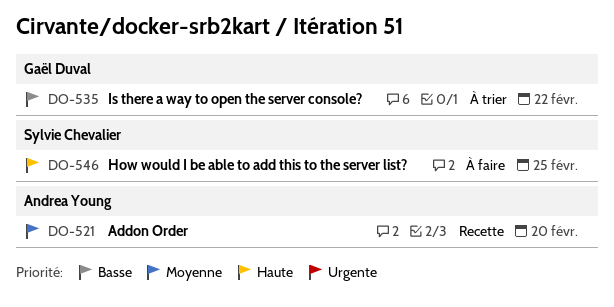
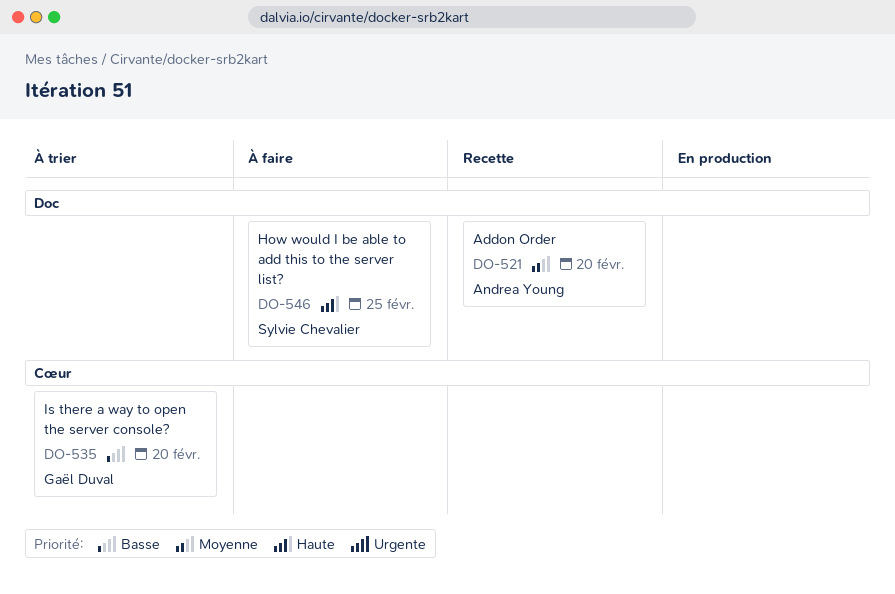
DO-535, due: Feb 22 -> Feb 20

